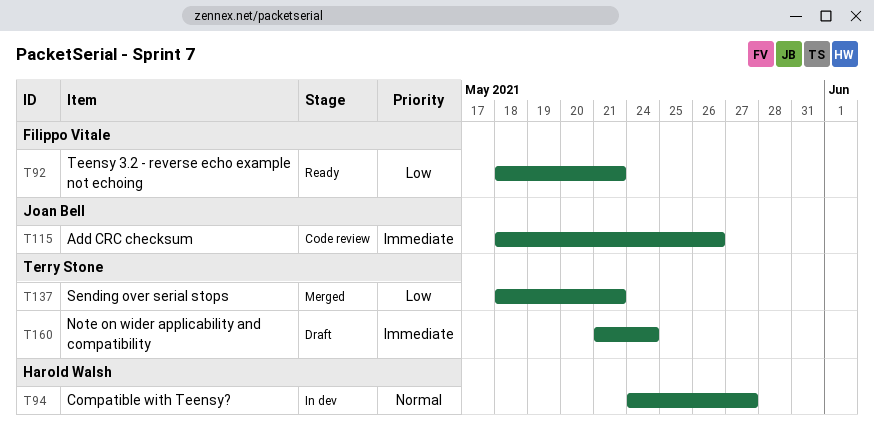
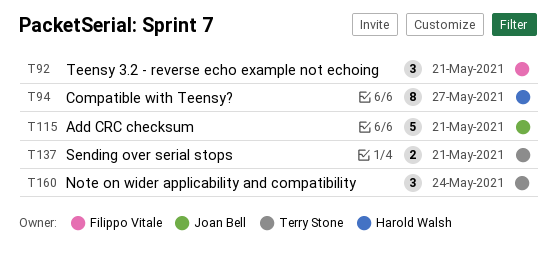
T115, due: May 26 -> May 21

